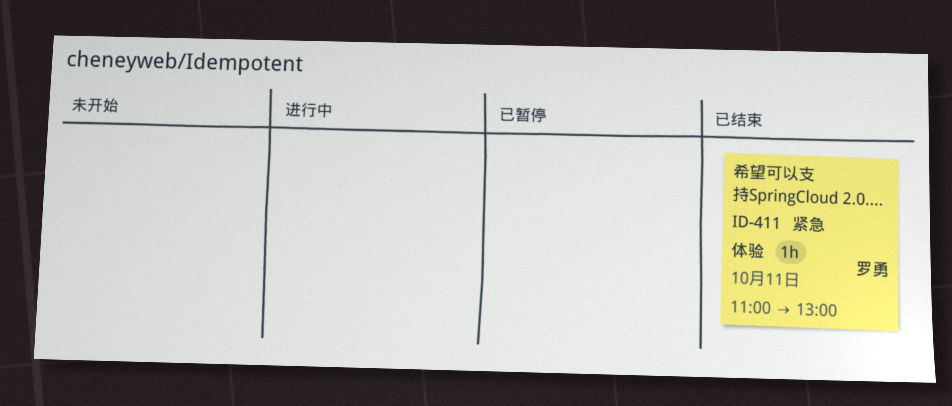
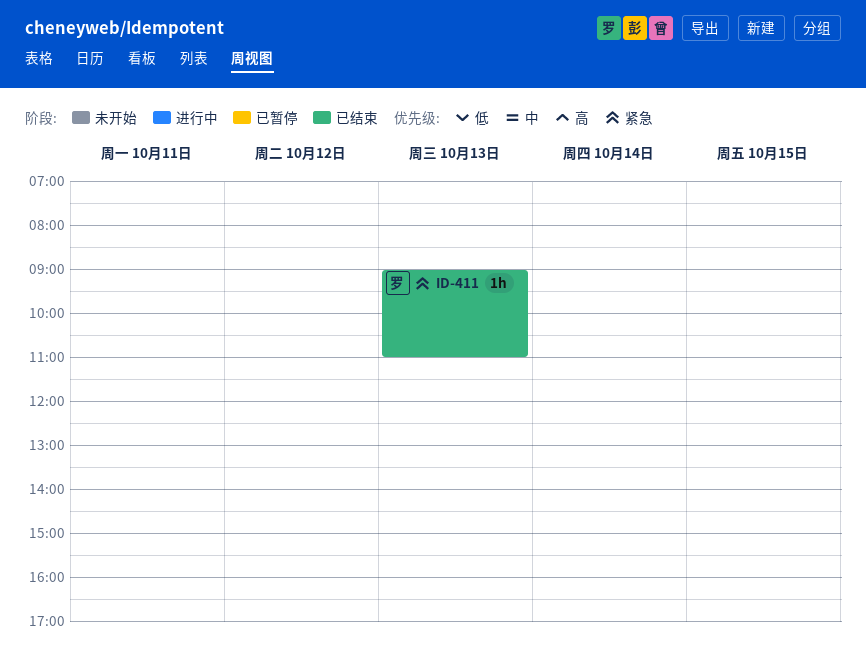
ID-411, day: Oct 11 -> Oct 13
ID-411, begins: 11:00 -> 09:00
ID-411, ends: 13:00 -> 11:00

